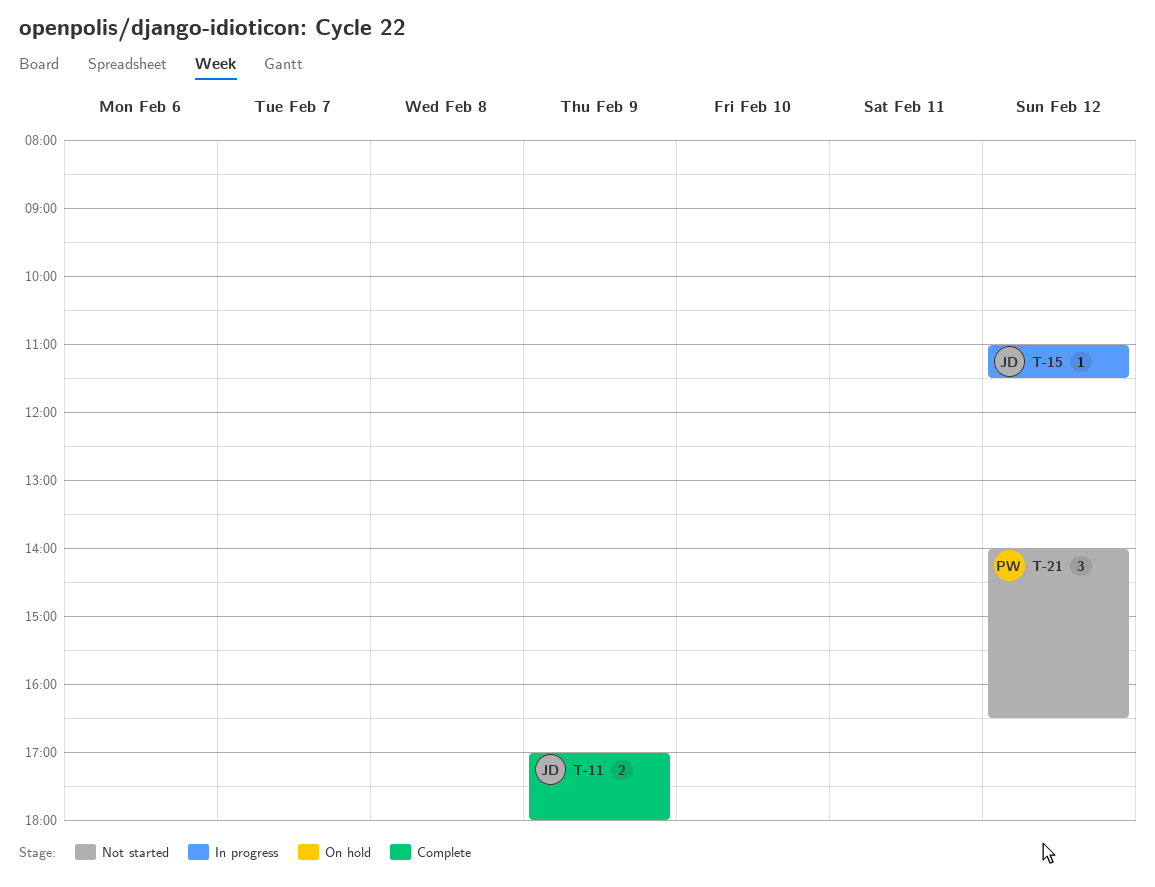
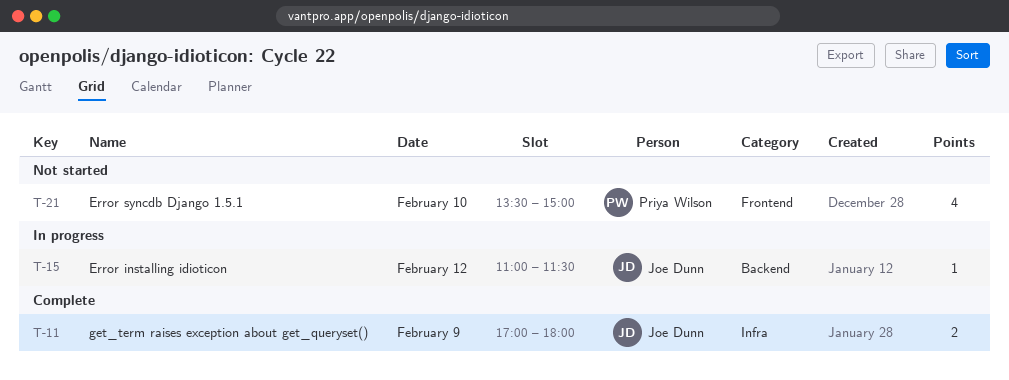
T-21, estimate: 3 -> 4
T-21, day: Feb 12 -> Feb 10
T-21, begins: 14:00 -> 13:30
T-21, ends: 16:30 -> 15:00

